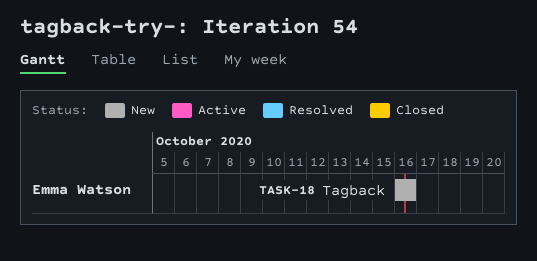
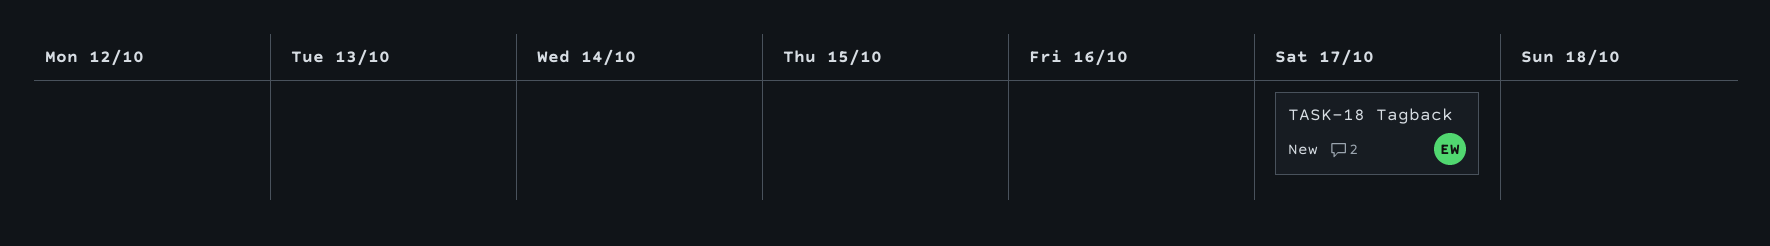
TASK-18, due: Oct 16 -> Oct 17

